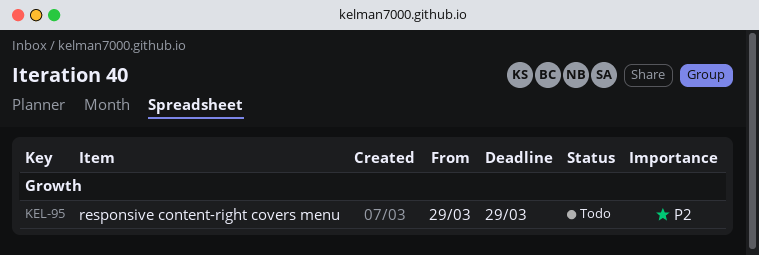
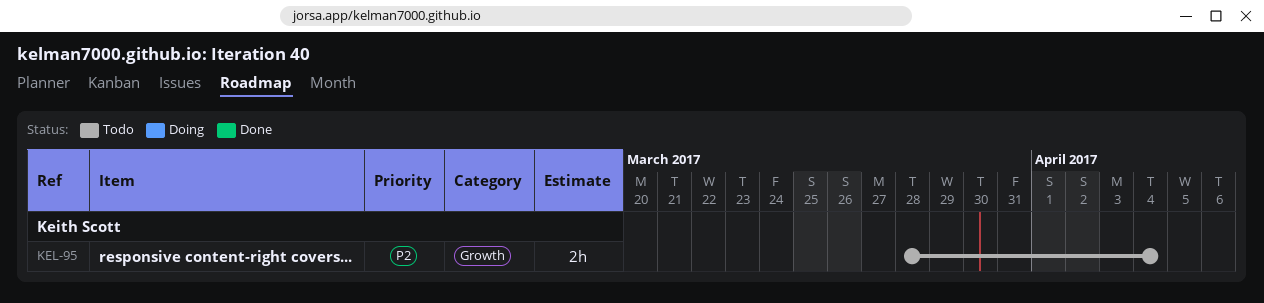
KEL-95, start: Mar 29 -> Mar 28
KEL-95, due: Mar 29 -> Apr 4

